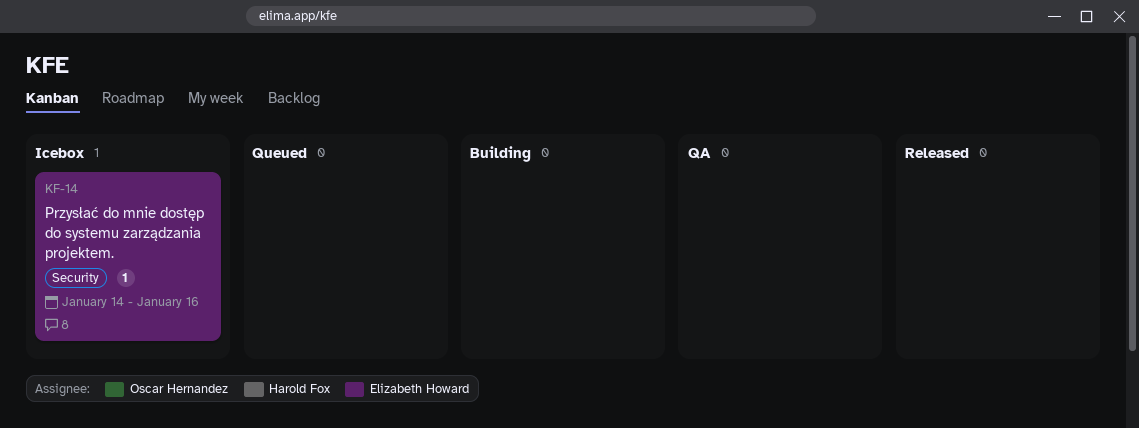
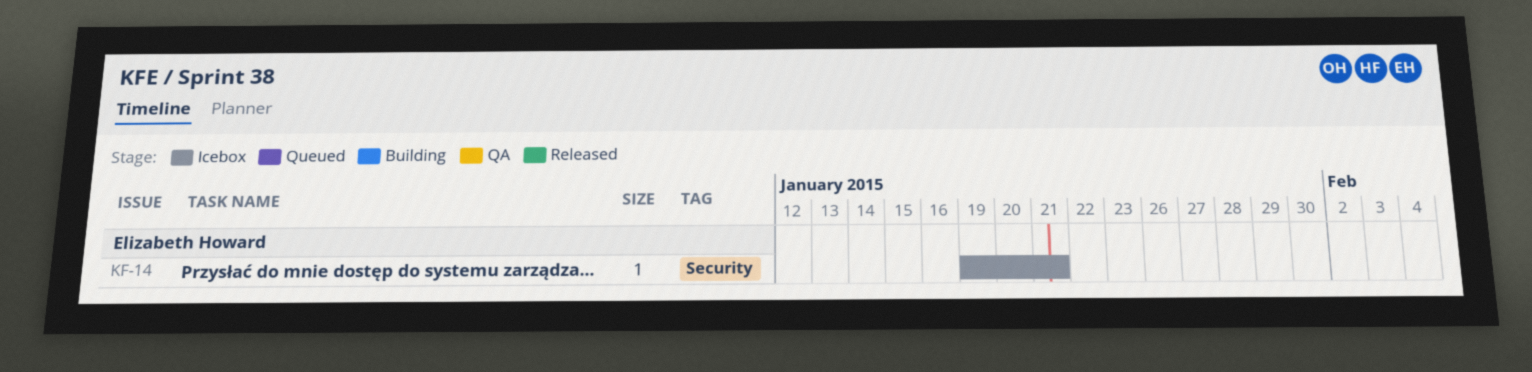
KF-14, start: Jan 14 -> Jan 19
KF-14, due: Jan 16 -> Jan 21

